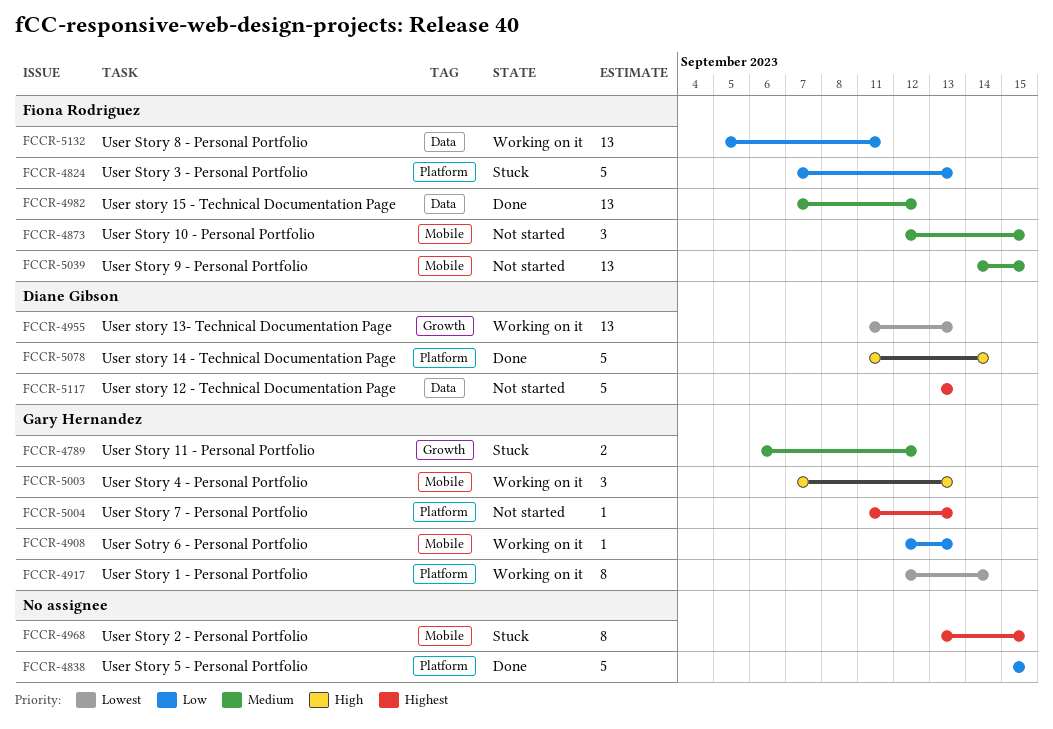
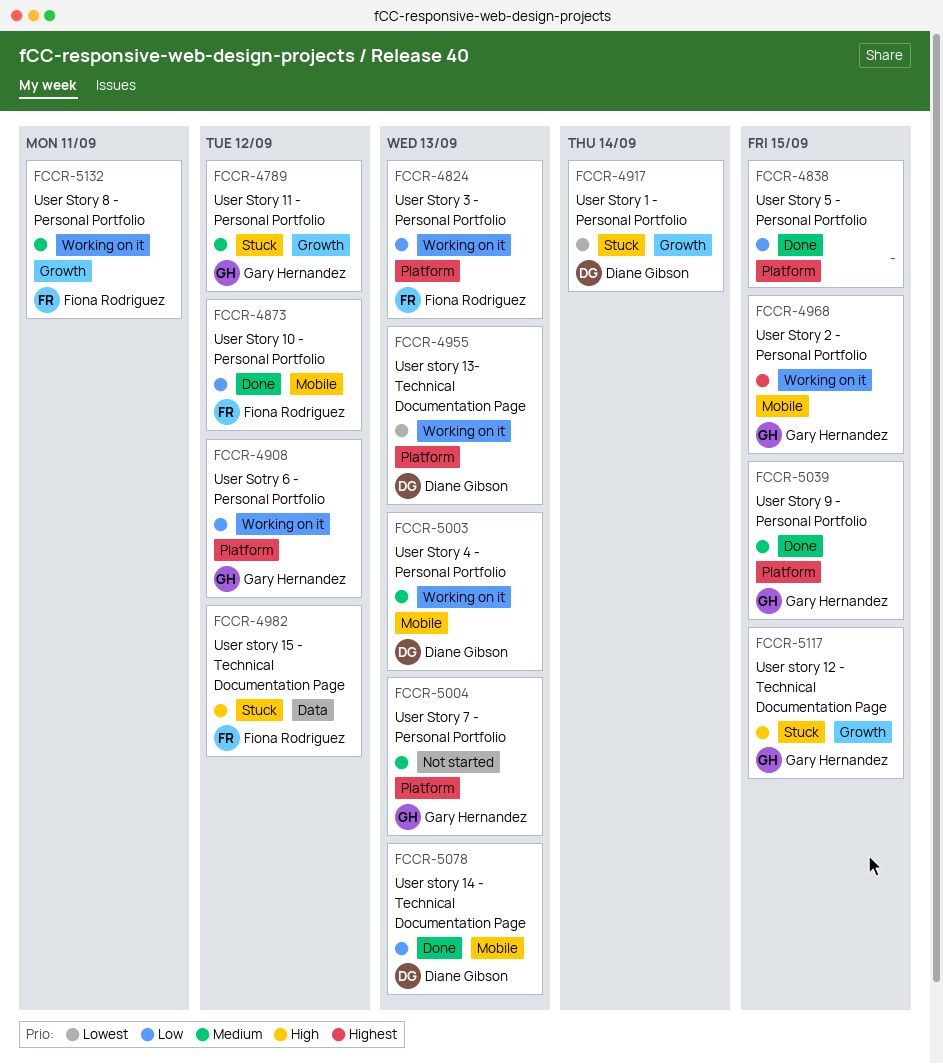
FCCR-4824, status: Stuck -> Working on it
FCCR-4873, status: Not started -> Done
FCCR-4873, priority: Medium -> Low
FCCR-4873, due: Sep 15 -> Sep 12
FCCR-4908, label: Mobile -> Platform
FCCR-4908, due: Sep 13 -> Sep 12
FCCR-4917, status: Working on it -> Stuck
FCCR-4917, owner: Gary Hernandez -> Diane Gibson
FCCR-4917, label: Platform -> Growth
FCCR-4955, label: Growth -> Platform
FCCR-4968, status: Stuck -> Working on it
FCCR-4968, owner: none -> Gary Hernandez
FCCR-4982, status: Done -> Stuck
FCCR-4982, priority: Medium -> High
FCCR-5003, owner: Gary Hernandez -> Diane Gibson
FCCR-5003, priority: High -> Medium
FCCR-5004, priority: Highest -> Medium
FCCR-5039, status: Not started -> Done
FCCR-5039, owner: Fiona Rodriguez -> Gary Hernandez
FCCR-5039, label: Mobile -> Platform
FCCR-5078, priority: High -> Low
FCCR-5078, label: Platform -> Mobile
FCCR-5078, due: Sep 14 -> Sep 13
FCCR-5117, status: Not started -> Stuck
FCCR-5117, owner: Diane Gibson -> Gary Hernandez
FCCR-5117, priority: Highest -> High
FCCR-5117, label: Data -> Growth
FCCR-5117, due: Sep 13 -> Sep 15
FCCR-5132, priority: Low -> Medium
FCCR-5132, label: Data -> Growth

